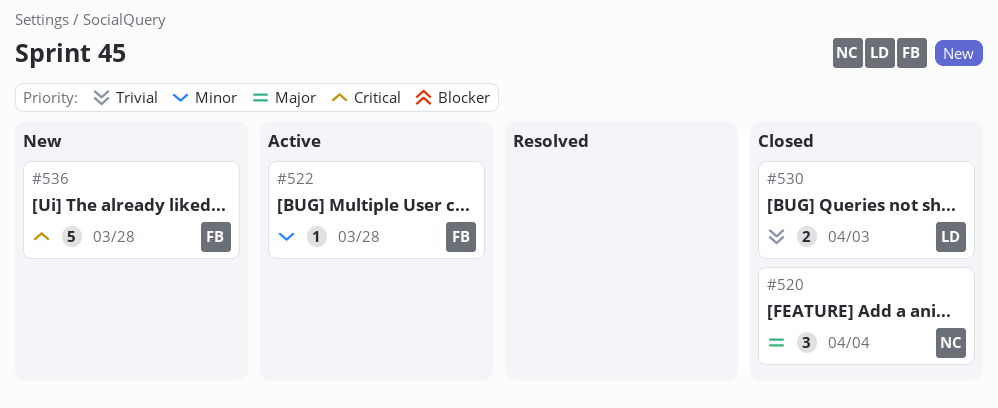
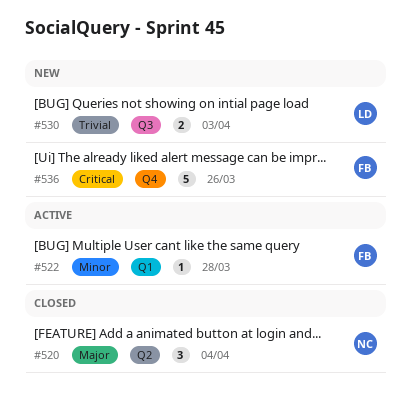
#530, status: Closed -> New
#536, due: Mar 28 -> Mar 26

